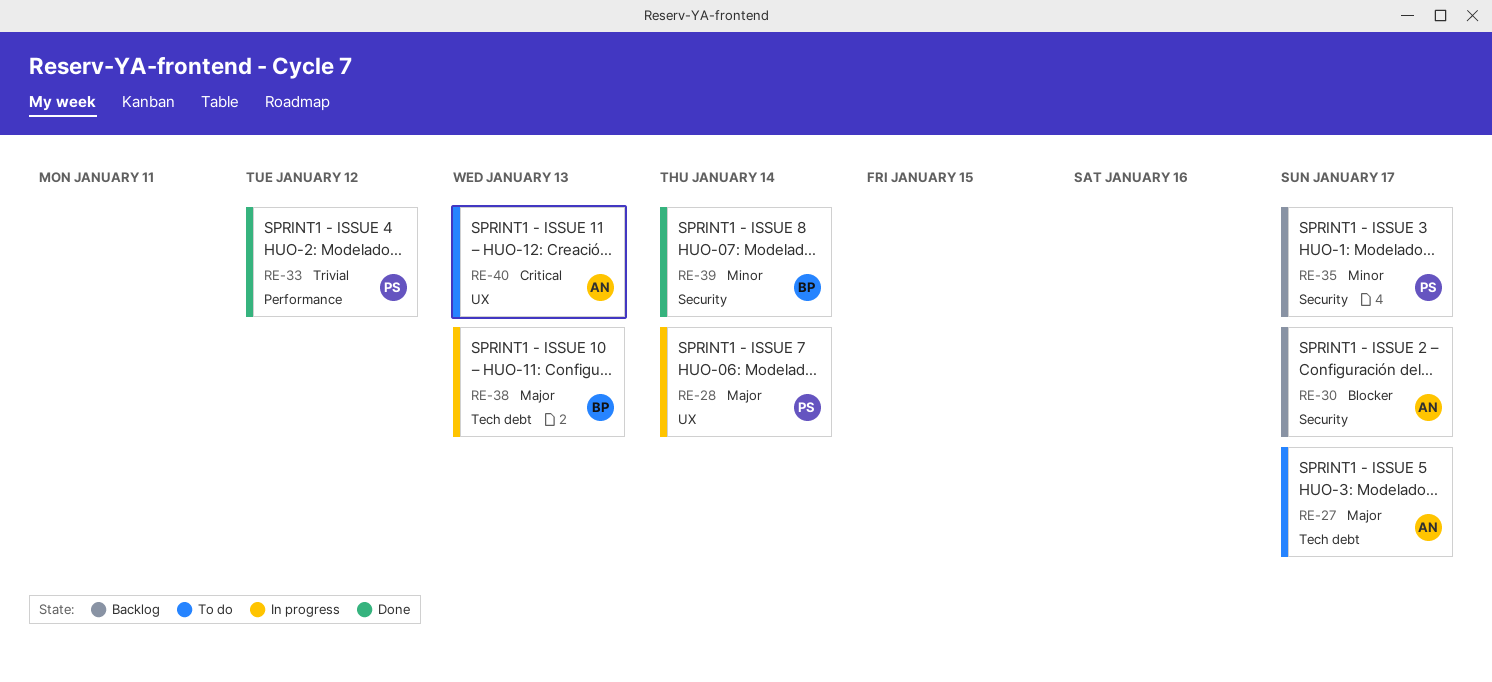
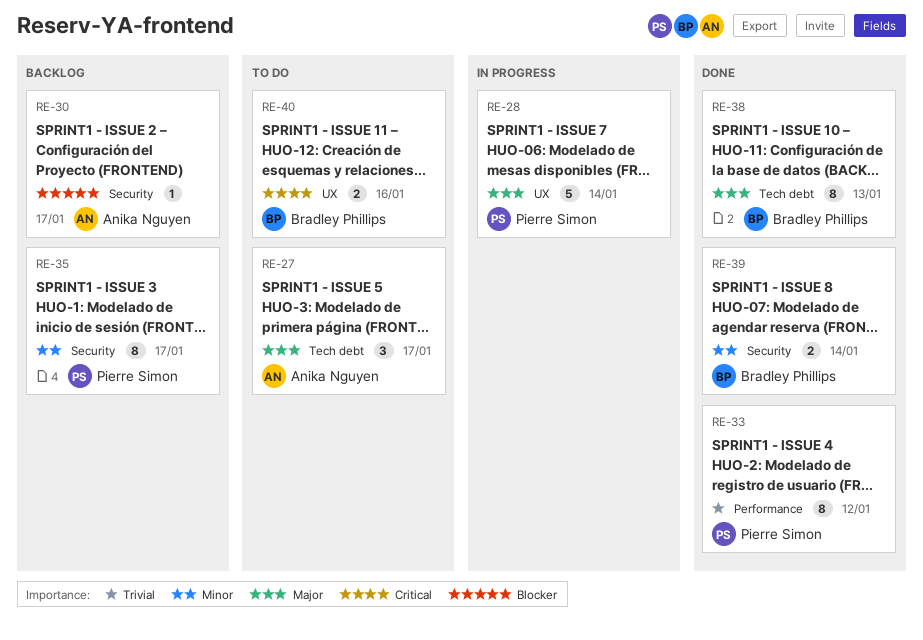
RE-38, status: In progress -> Done
RE-40, owner: Anika Nguyen -> Bradley Phillips
RE-40, due: Jan 13 -> Jan 16

